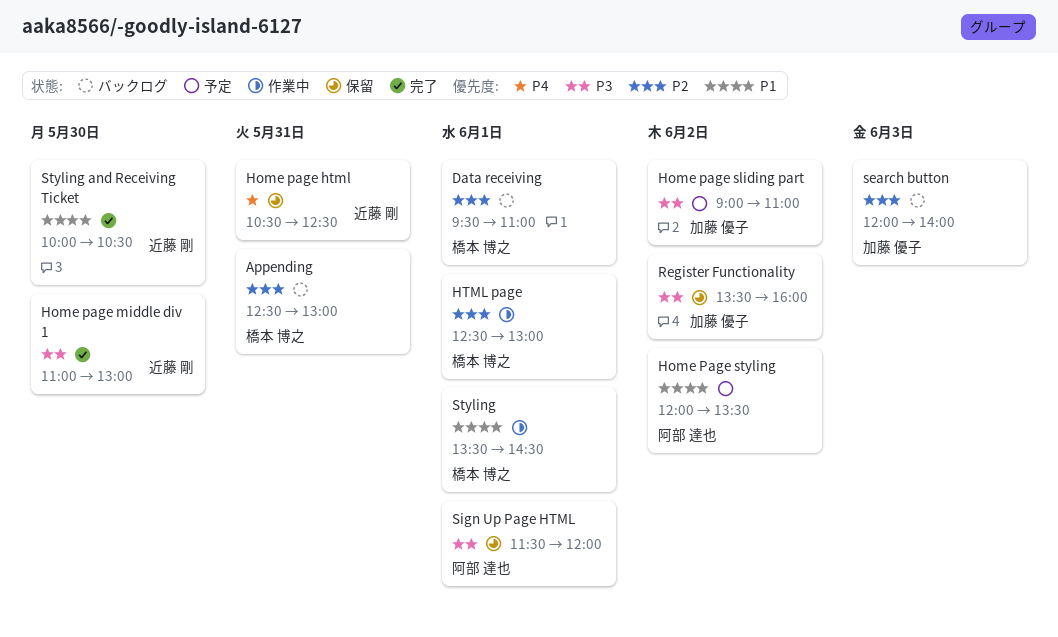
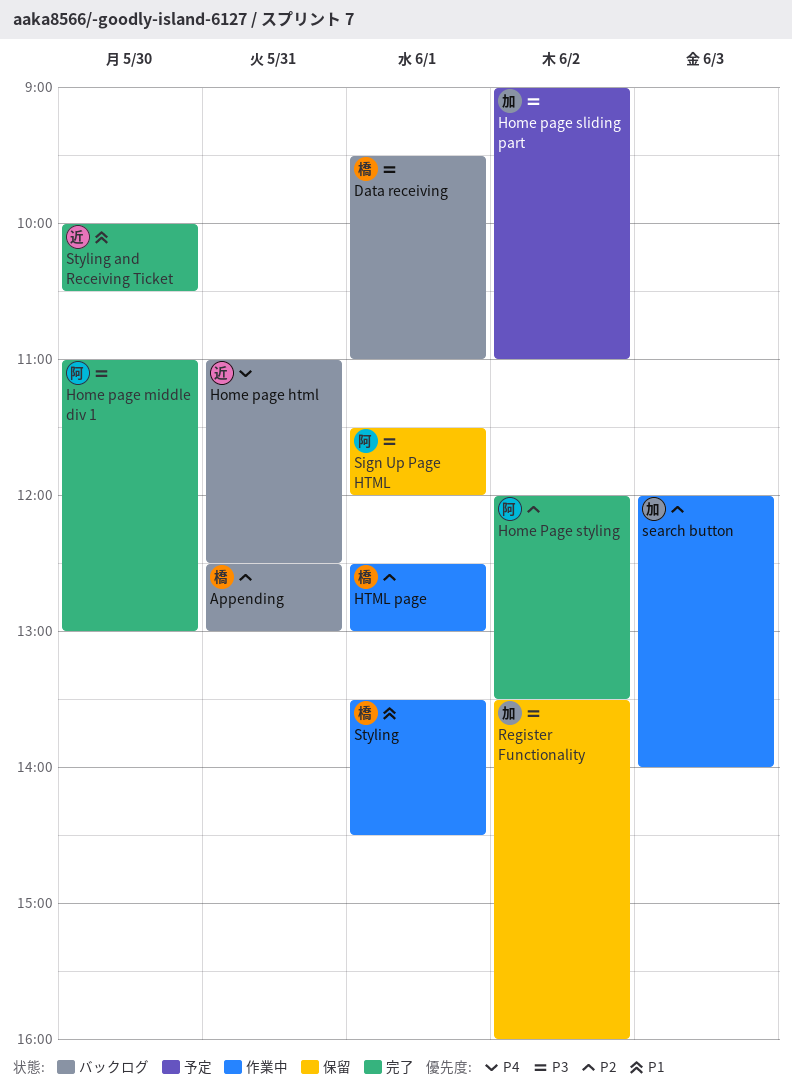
Data receiving, priority: P2 -> P3
Home page html, status: 保留 -> バックログ
Home page html, begins: 10:30 -> 11:00
Home page middle div 1, owner: 近藤 剛 -> 阿部 達也
Home Page styling, status: 予定 -> 完了
Home Page styling, priority: P1 -> P2
search button, status: バックログ -> 作業中

